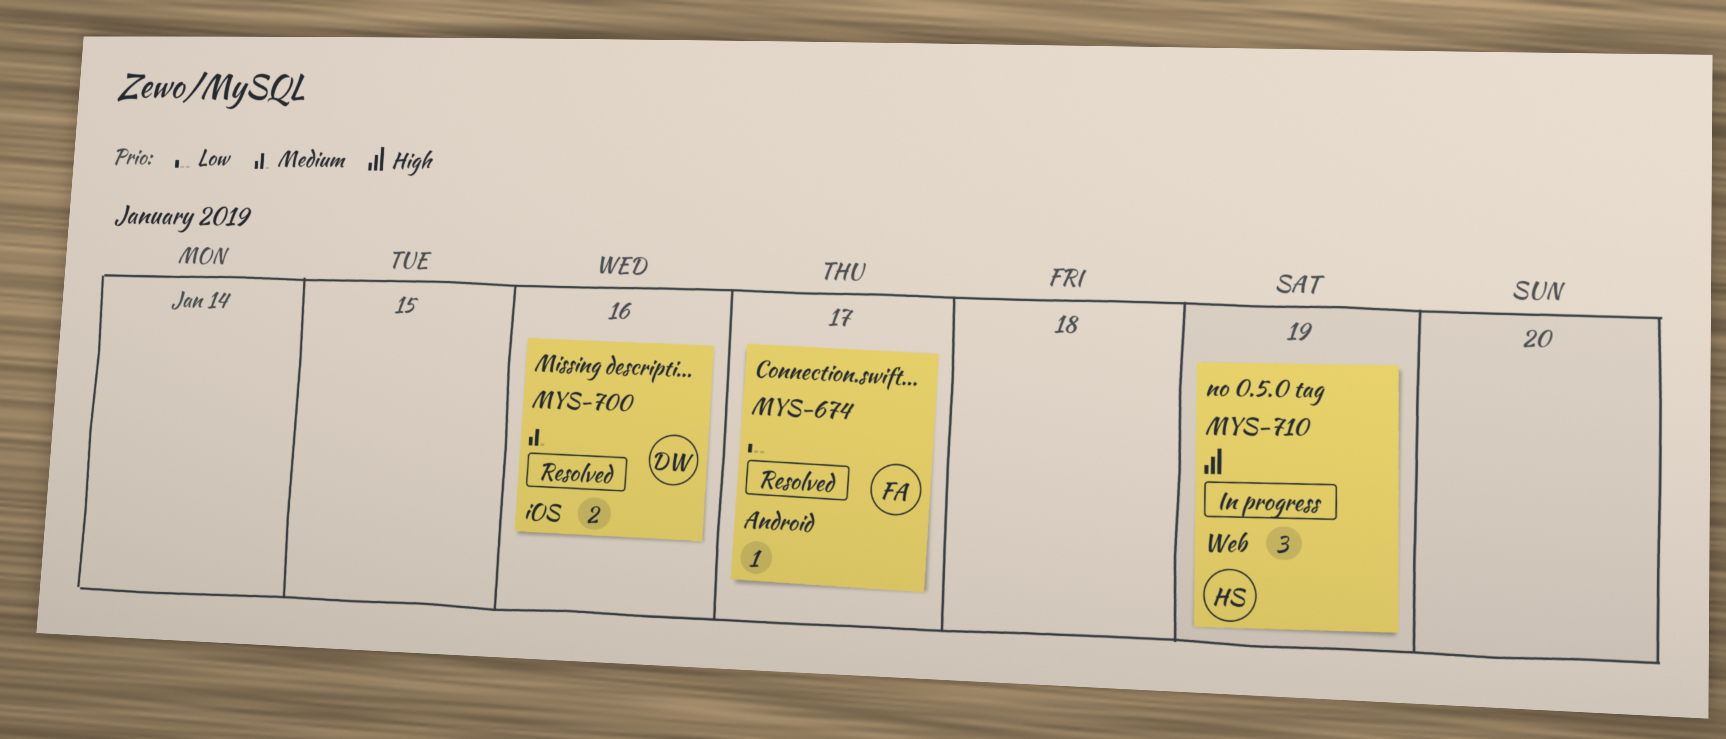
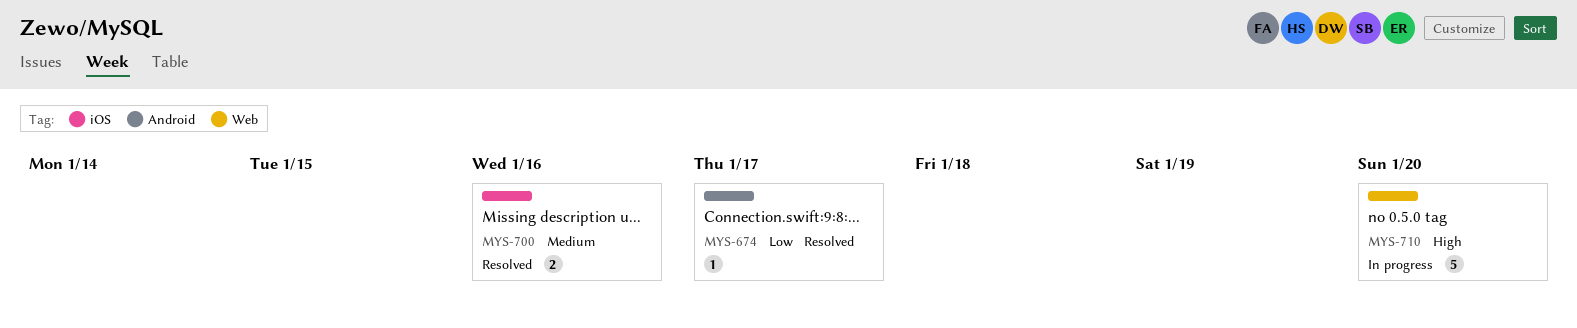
MYS-710, estimate: 3 -> 5
MYS-710, due: Jan 19 -> Jan 20

